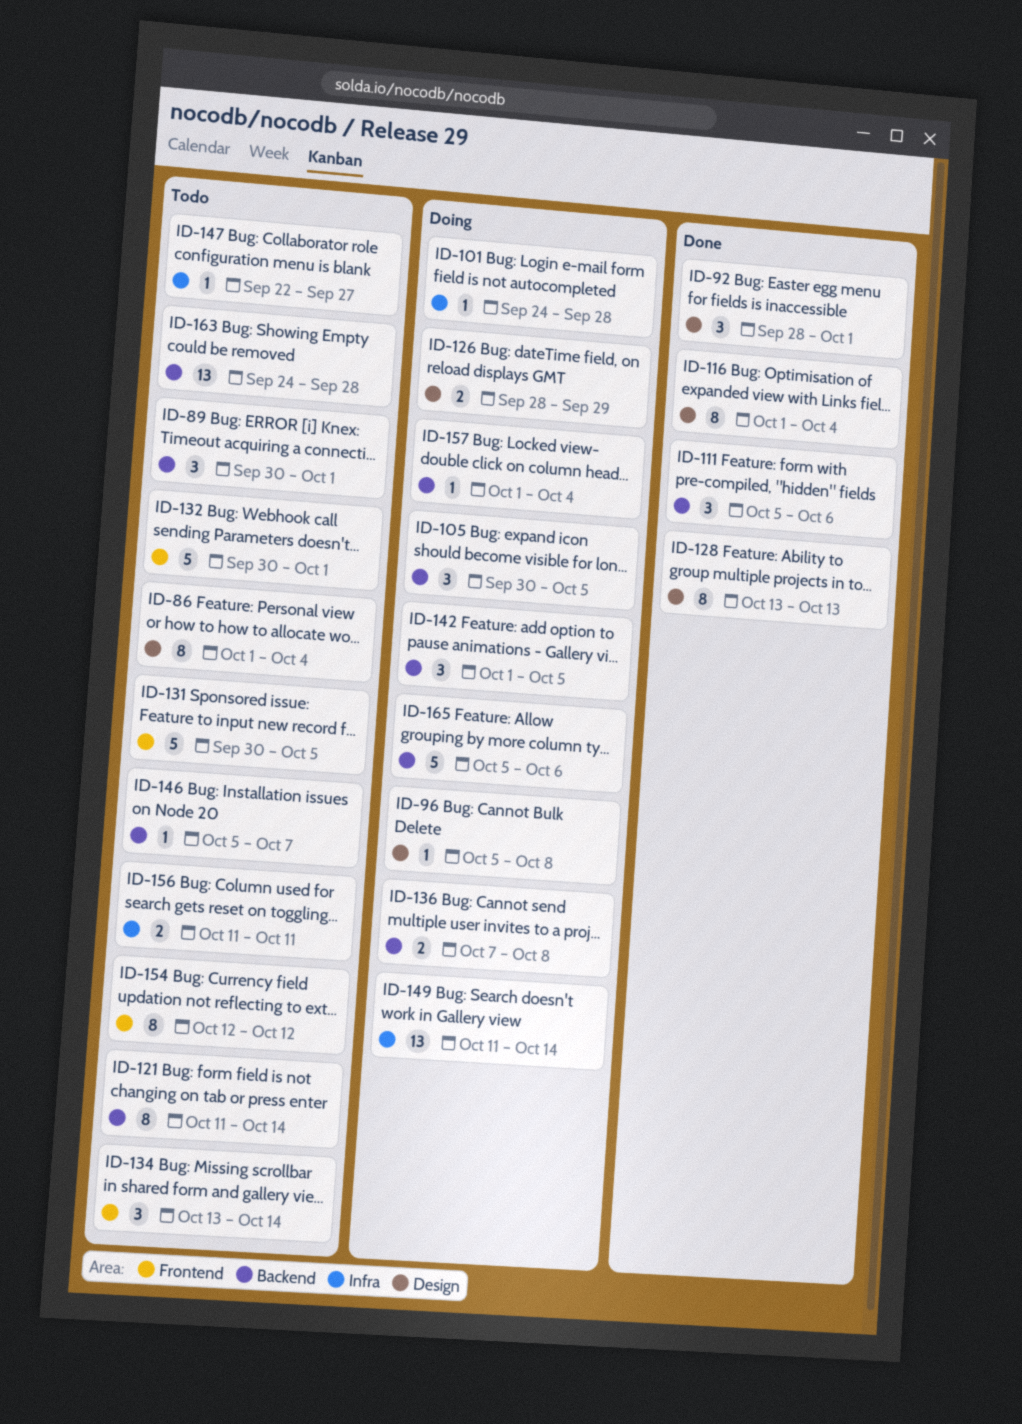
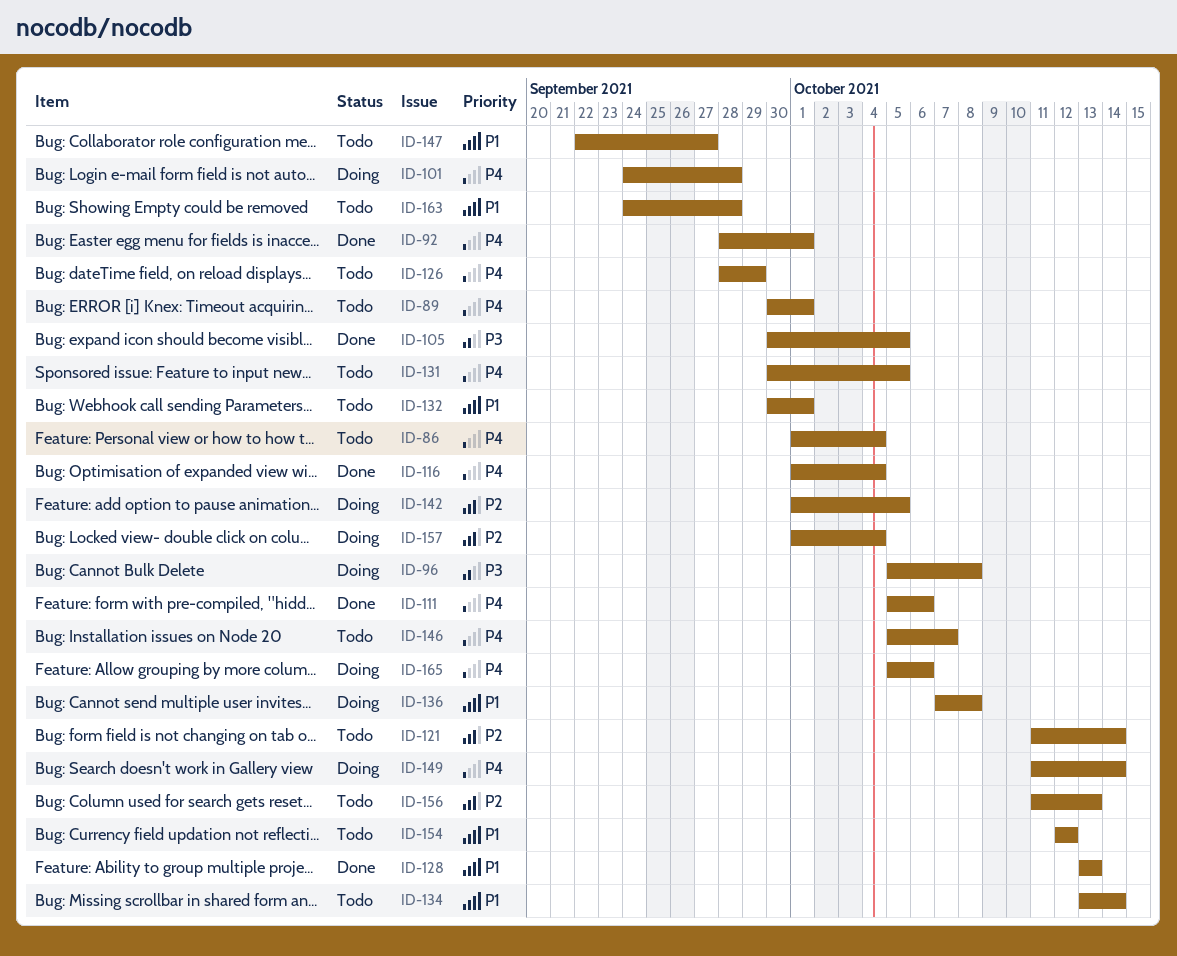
ID-105, status: Doing -> Done
ID-126, status: Doing -> Todo
ID-156, due: Oct 11 -> Oct 13

